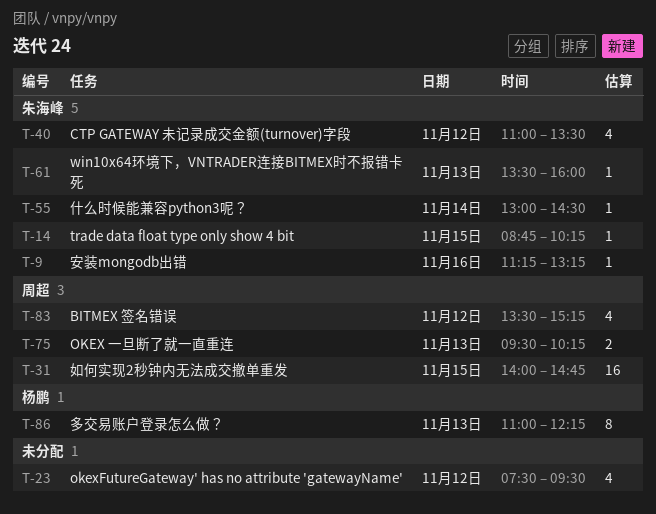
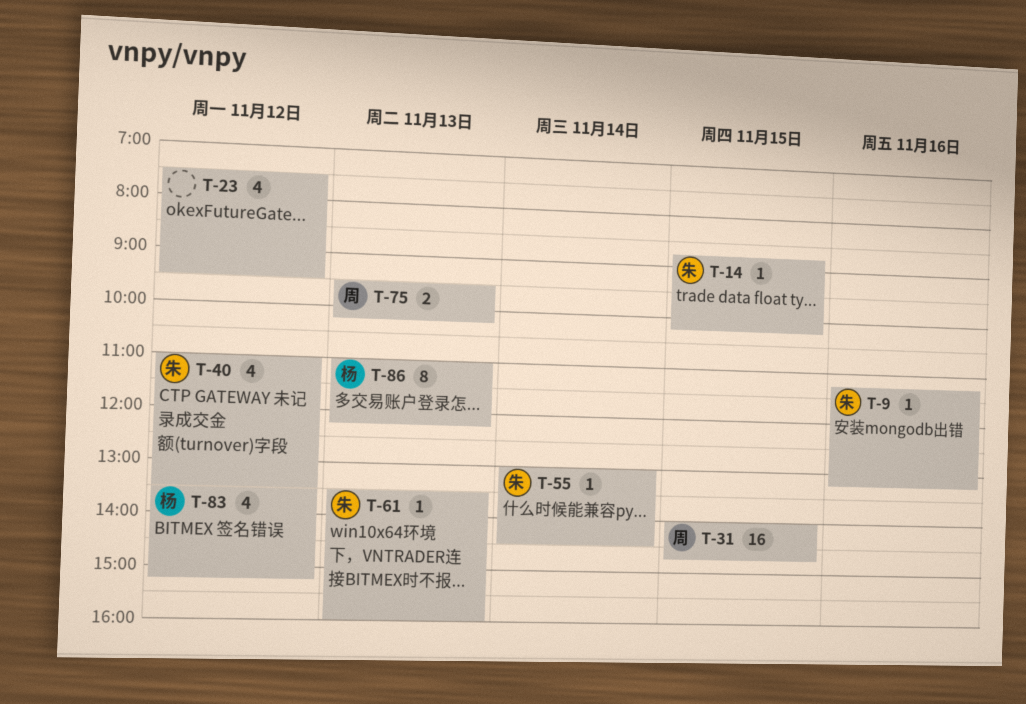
T-83, owner: 周超 -> 杨鹏

